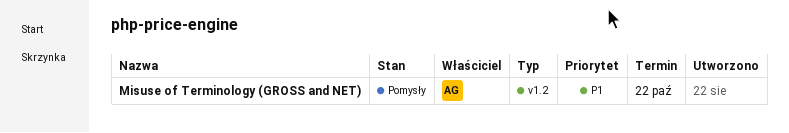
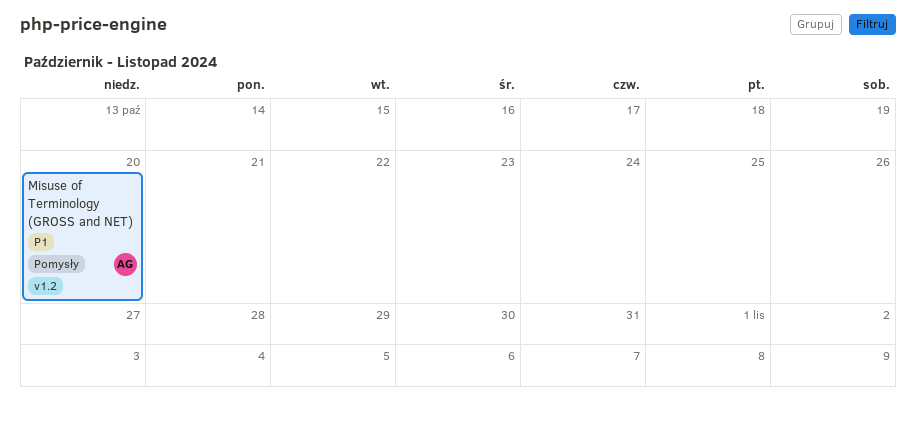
Misuse of Terminology (GROSS and NET), due: Oct 22 -> Oct 20

